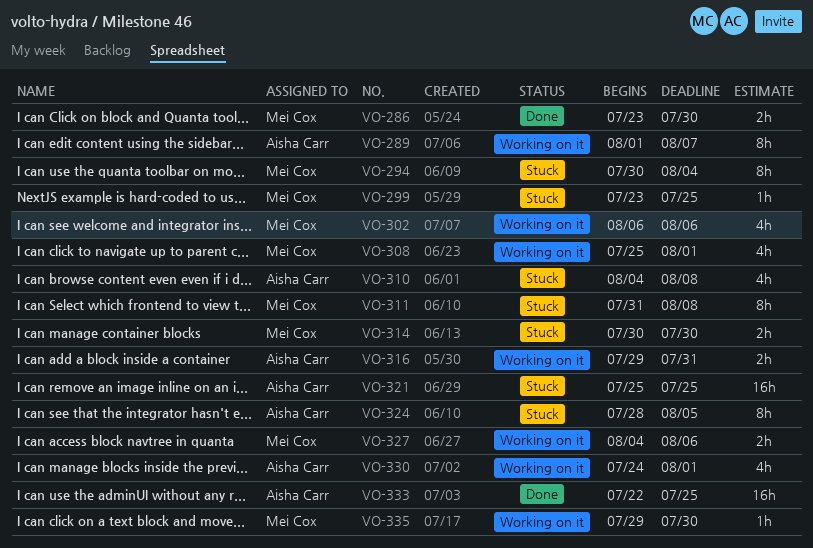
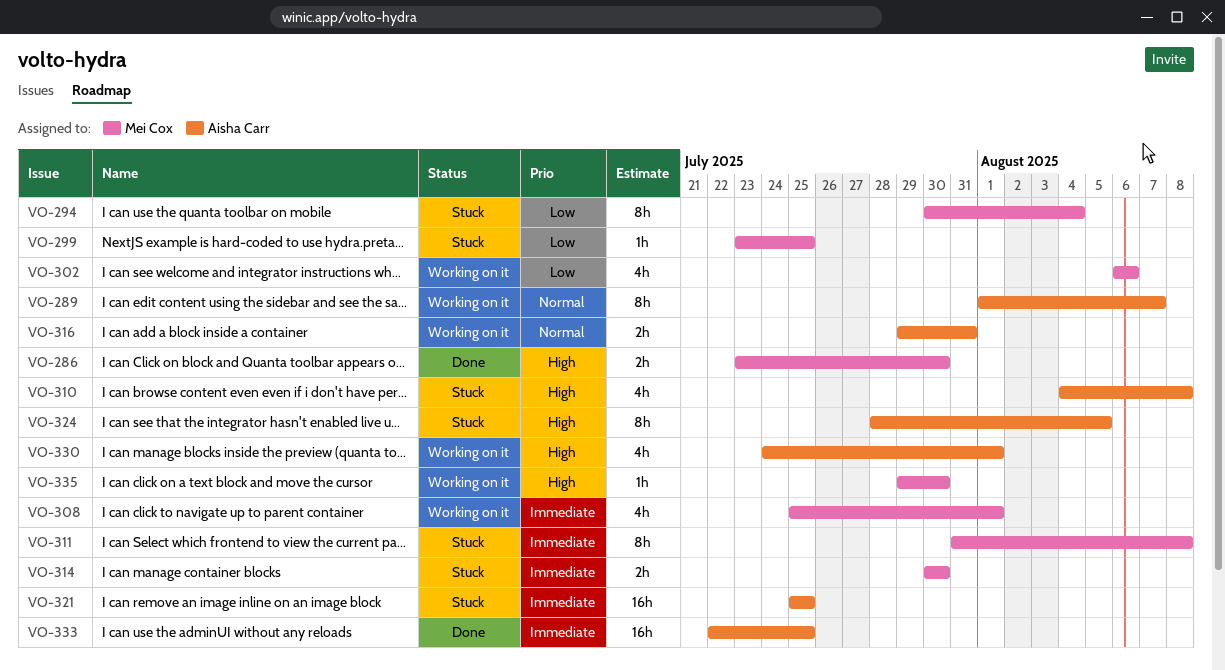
VO-327: present -> none

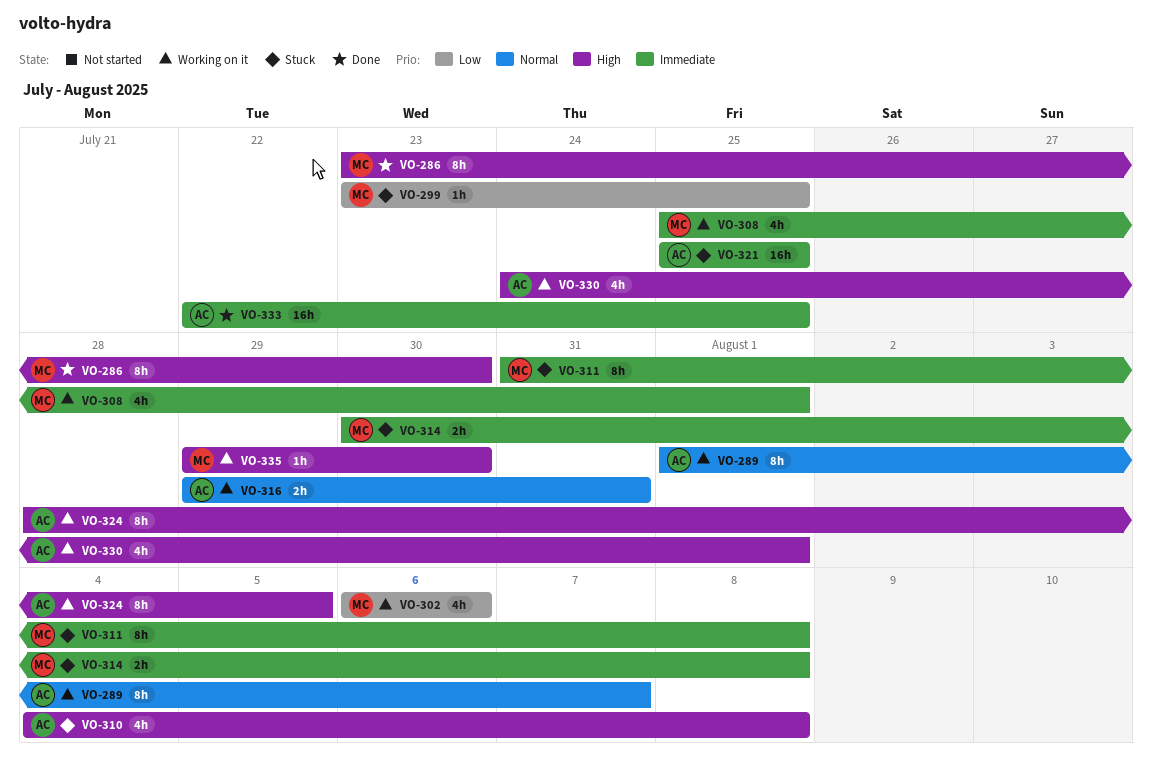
VO-286, estimate: 2h -> 8h
VO-294: present -> none
VO-314, due: Jul 30 -> Aug 8
VO-324, status: Stuck -> Working on it

